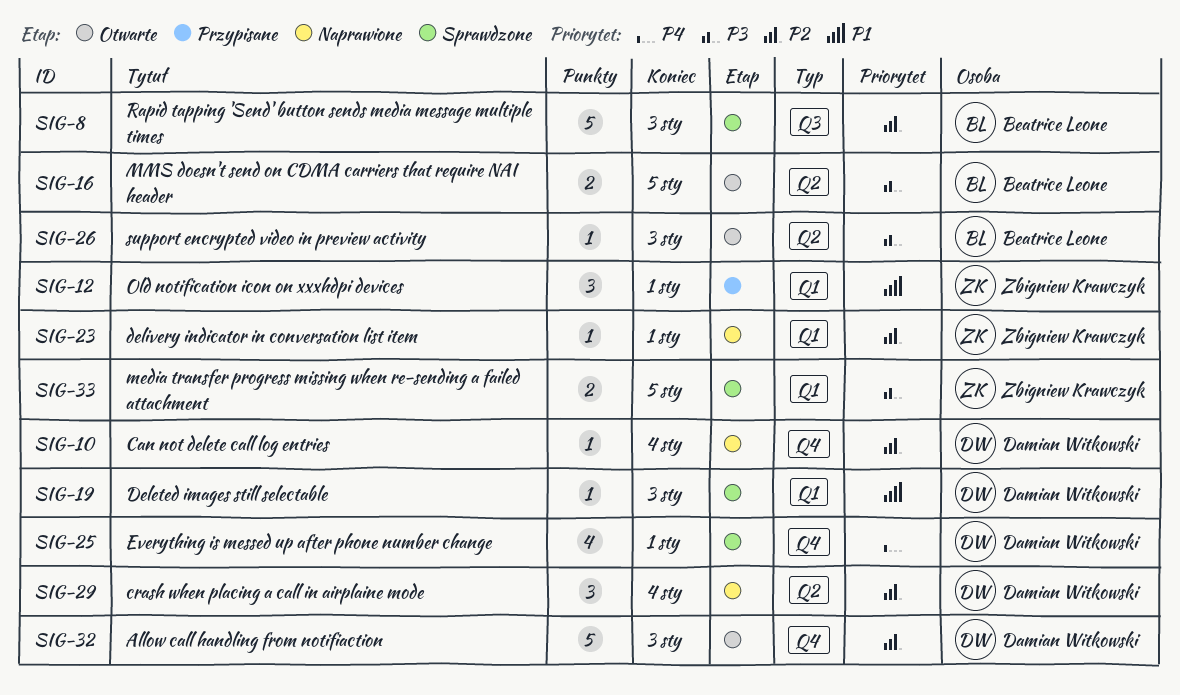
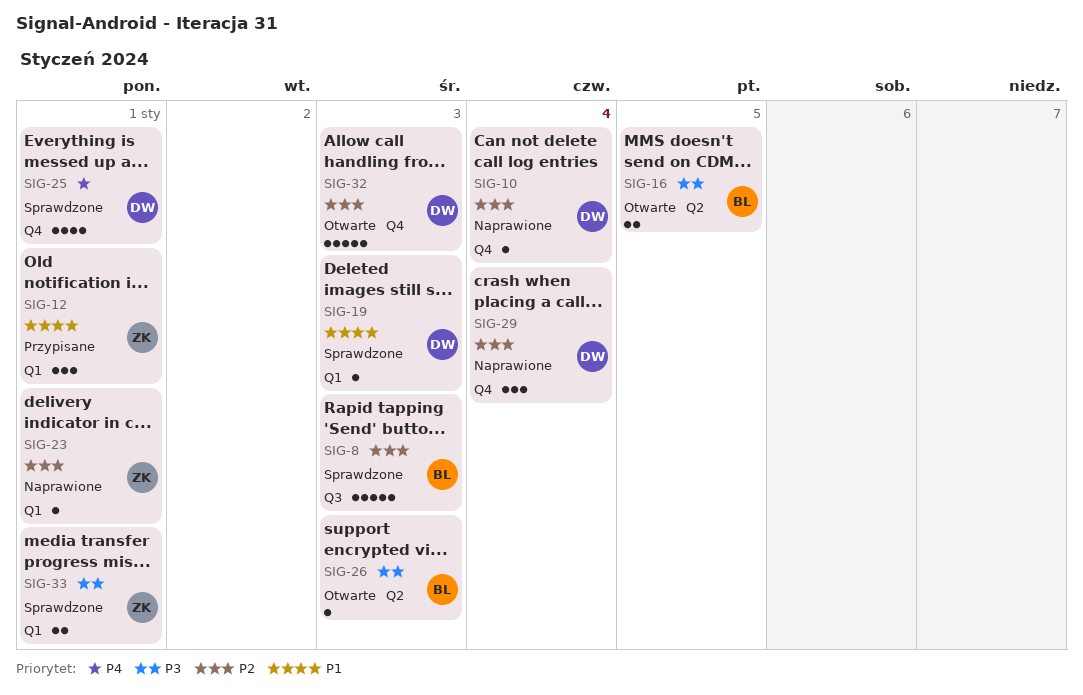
SIG-29, label: Q2 -> Q4
SIG-33, due: Jan 5 -> Jan 1

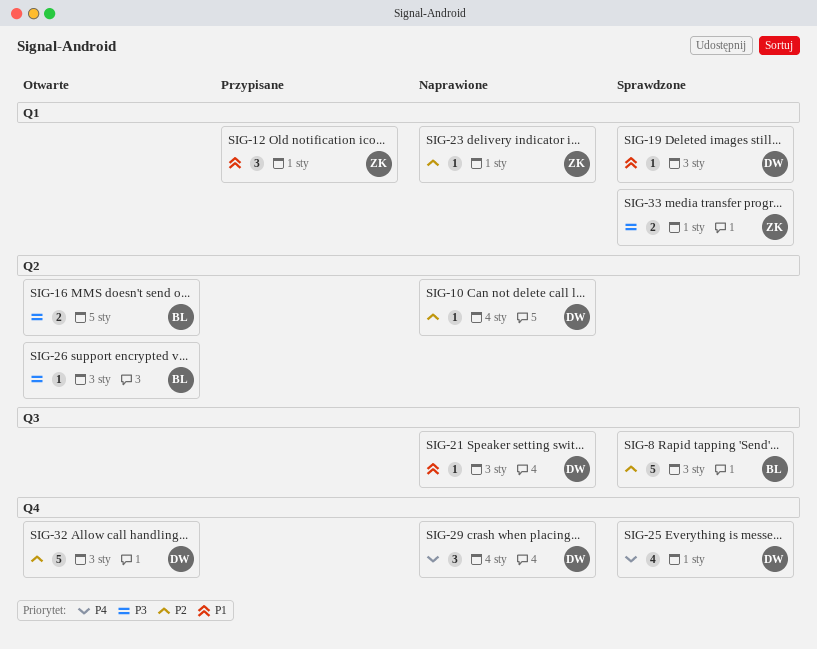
SIG-10, label: Q4 -> Q2
SIG-21: none -> present
SIG-29, priority: P2 -> P4

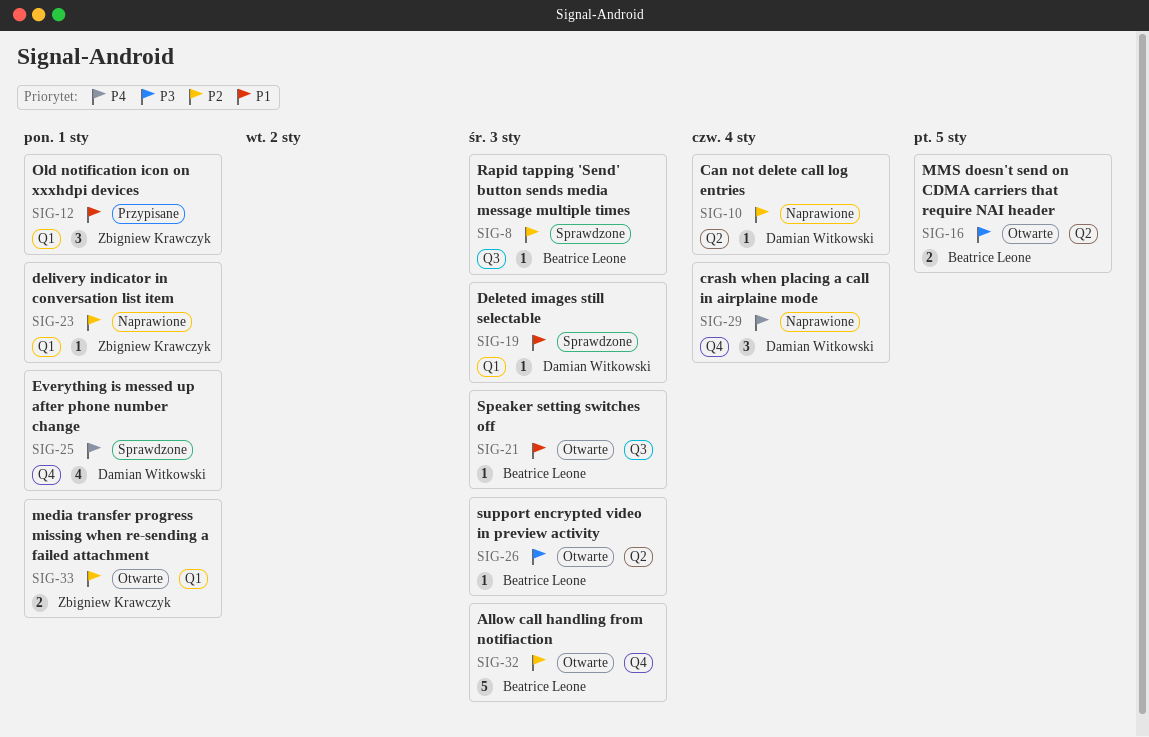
SIG-8, estimate: 5 -> 1
SIG-21, status: Naprawione -> Otwarte
SIG-21, owner: Damian Witkowski -> Beatrice Leone
SIG-32, owner: Damian Witkowski -> Beatrice Leone
SIG-33, status: Sprawdzone -> Otwarte
SIG-33, priority: P3 -> P2

